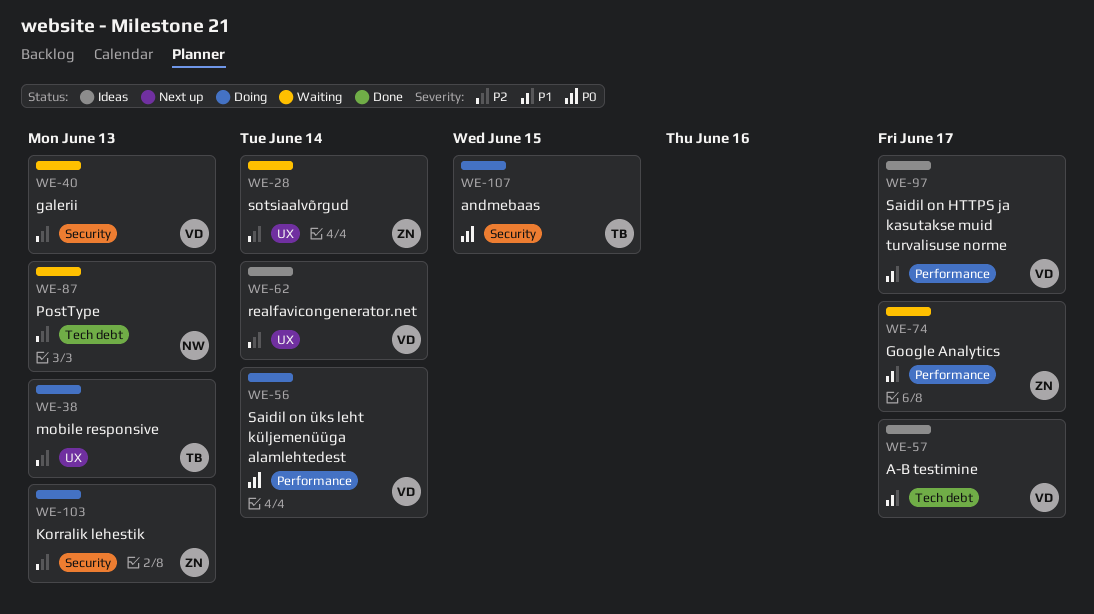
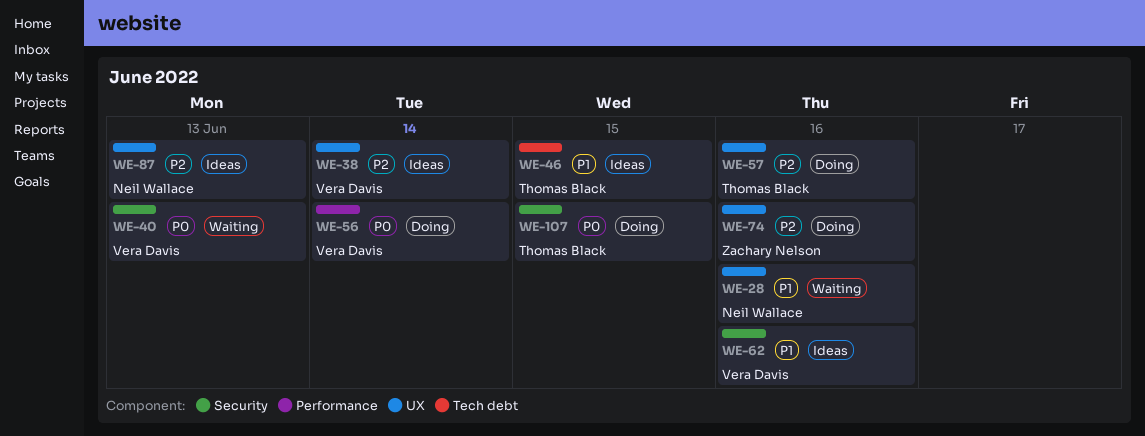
WE-28, owner: Zachary Nelson -> Neil Wallace
WE-28, priority: P2 -> P1
WE-28, due: Jun 14 -> Jun 16
WE-38, status: Doing -> Ideas
WE-38, owner: Thomas Black -> Vera Davis
WE-38, due: Jun 13 -> Jun 14
WE-40, priority: P2 -> P0
WE-46: none -> present
WE-57, status: Ideas -> Doing
WE-57, owner: Vera Davis -> Thomas Black
WE-57, priority: P1 -> P2
WE-57, label: Tech debt -> UX
WE-57, due: Jun 17 -> Jun 16
WE-62, priority: P2 -> P1
WE-62, label: UX -> Security
WE-62, due: Jun 14 -> Jun 16
WE-74, status: Waiting -> Doing
WE-74, priority: P1 -> P2
WE-74, label: Performance -> UX
WE-74, due: Jun 17 -> Jun 16
WE-87, status: Waiting -> Ideas
WE-87, label: Tech debt -> UX
WE-97: present -> none
WE-103: present -> none

